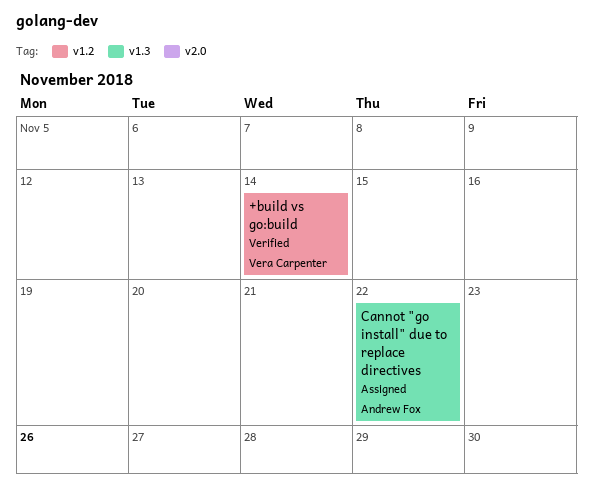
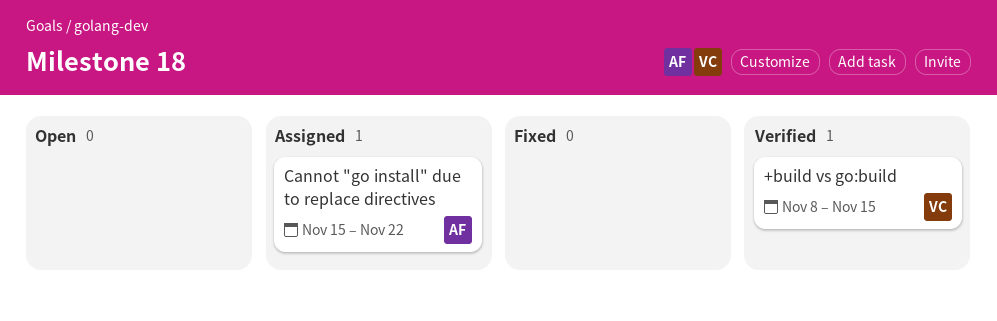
+build vs go:build, due: Nov 14 -> Nov 15

